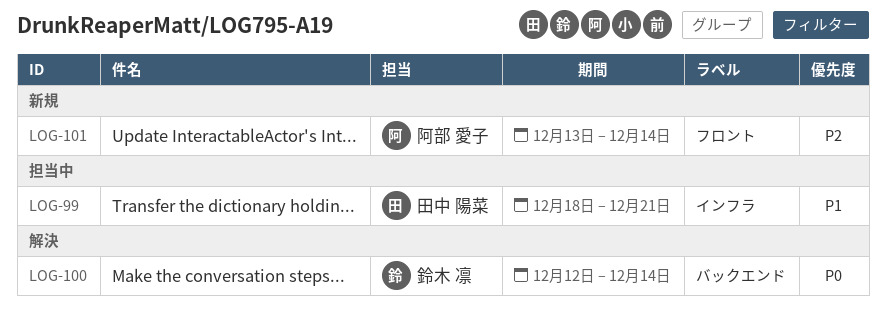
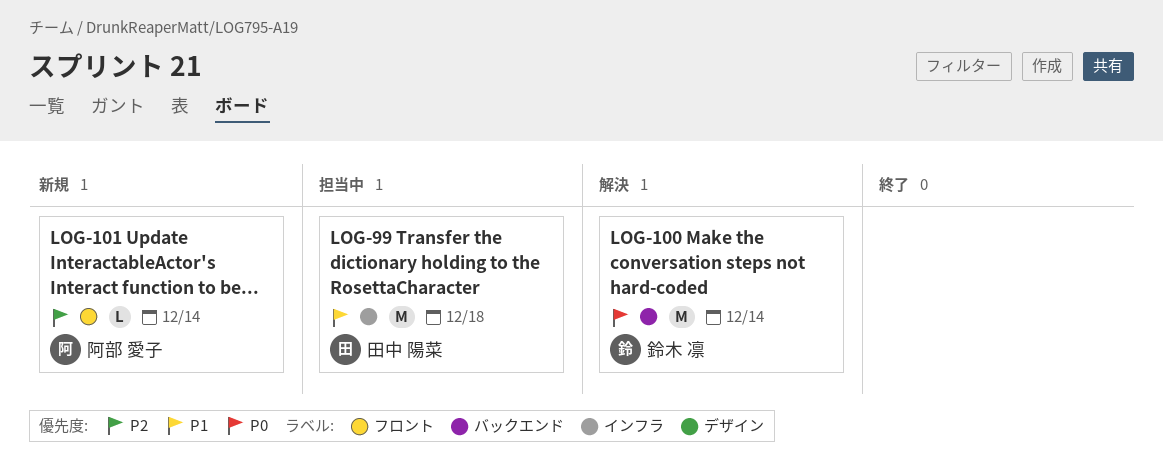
LOG-99, due: Dec 21 -> Dec 18

